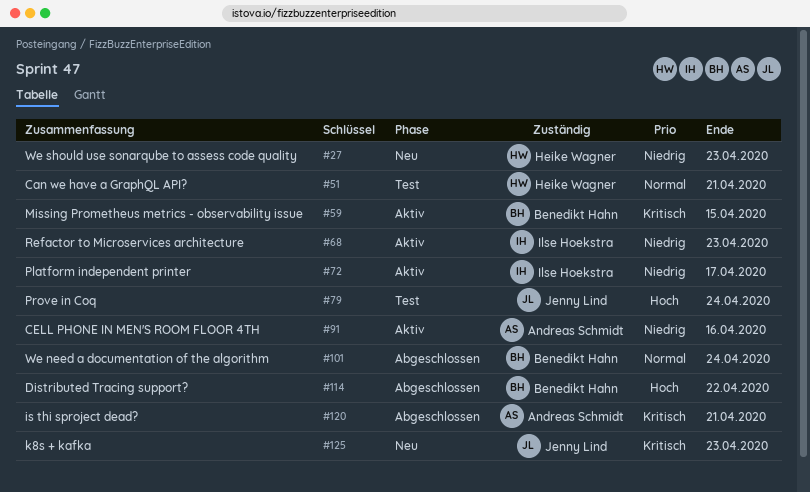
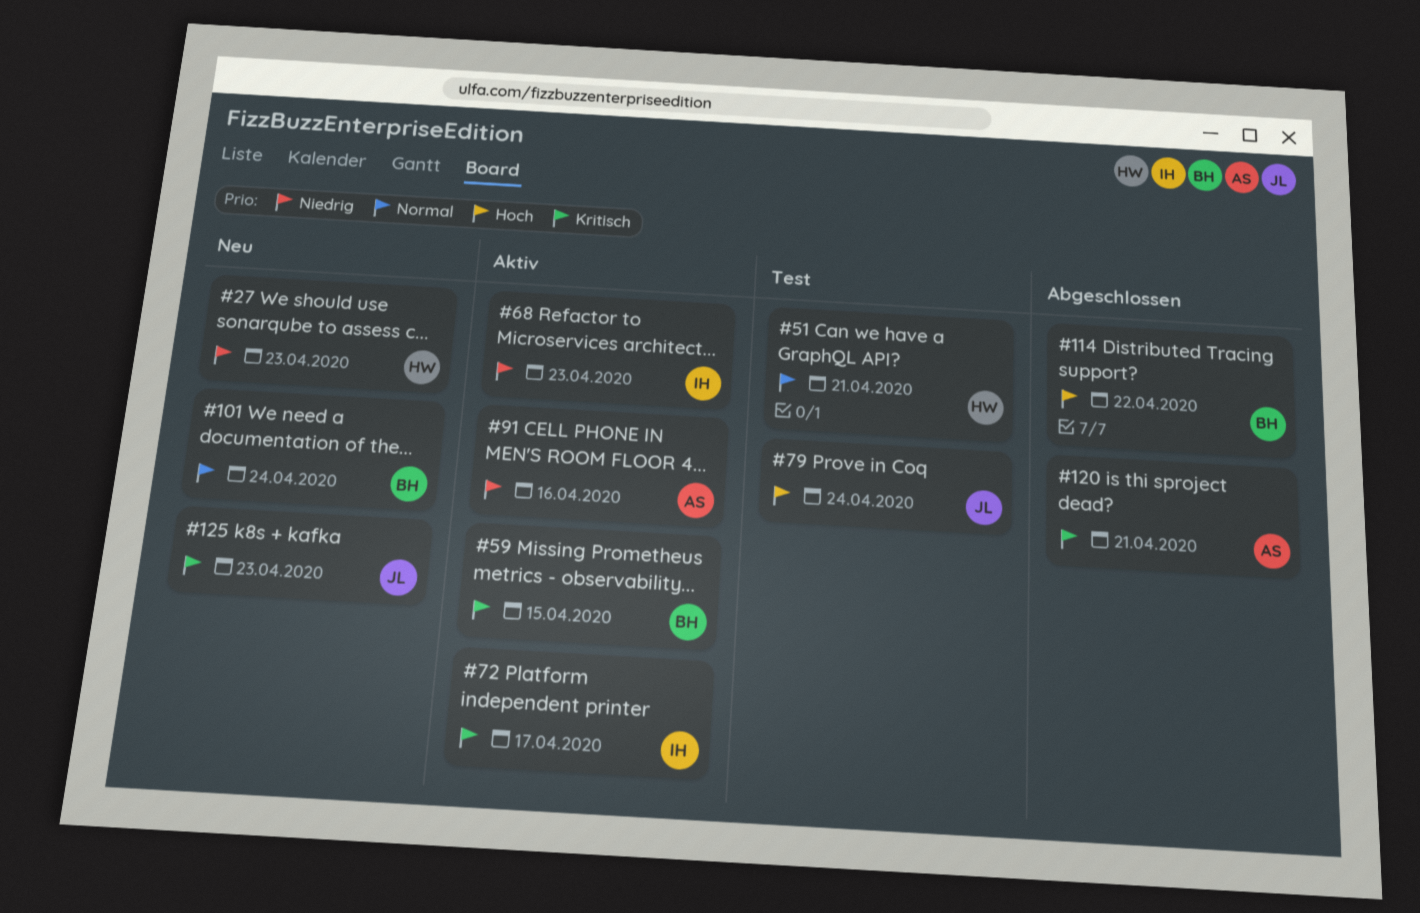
#72, priority: Niedrig -> Kritisch
#101, status: Abgeschlossen -> Neu

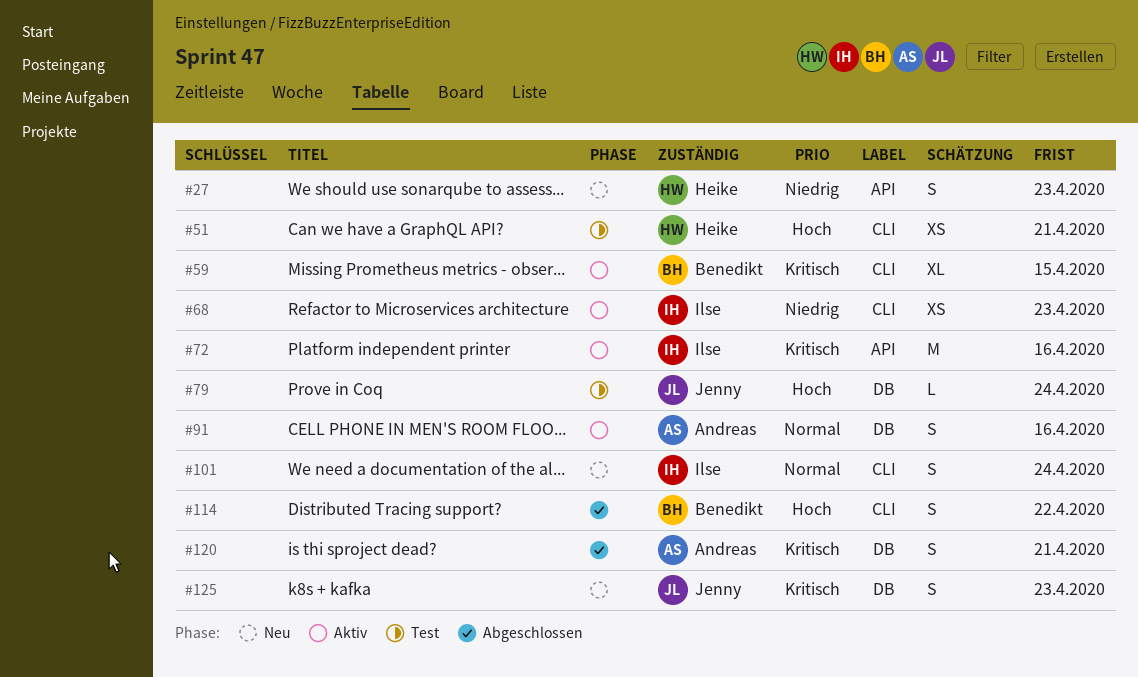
#51, priority: Normal -> Hoch
#72, due: Apr 17 -> Apr 16
#91, priority: Niedrig -> Normal
#101, owner: Benedikt -> Ilse

